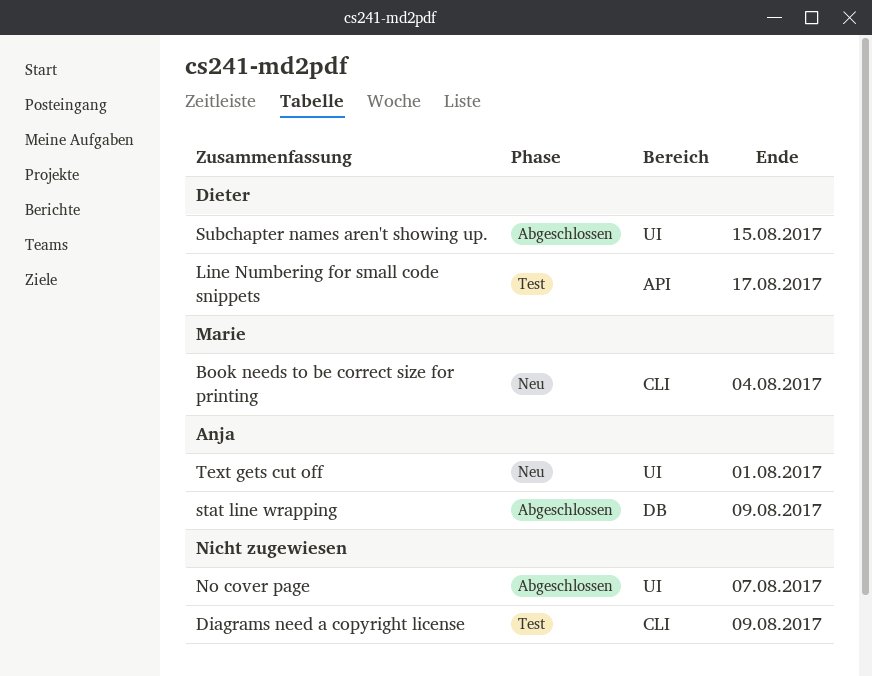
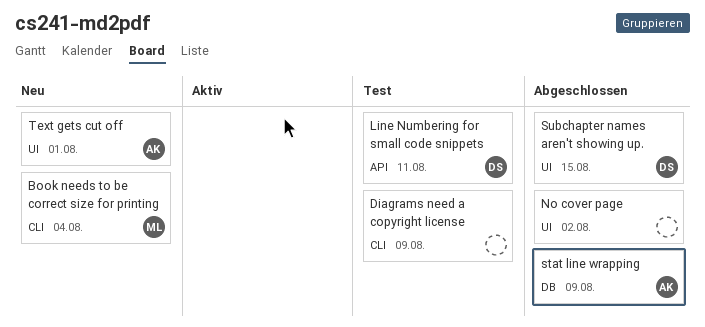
Line Numbering for small code snippets, due: Aug 17 -> Aug 11
No cover page, due: Aug 7 -> Aug 2

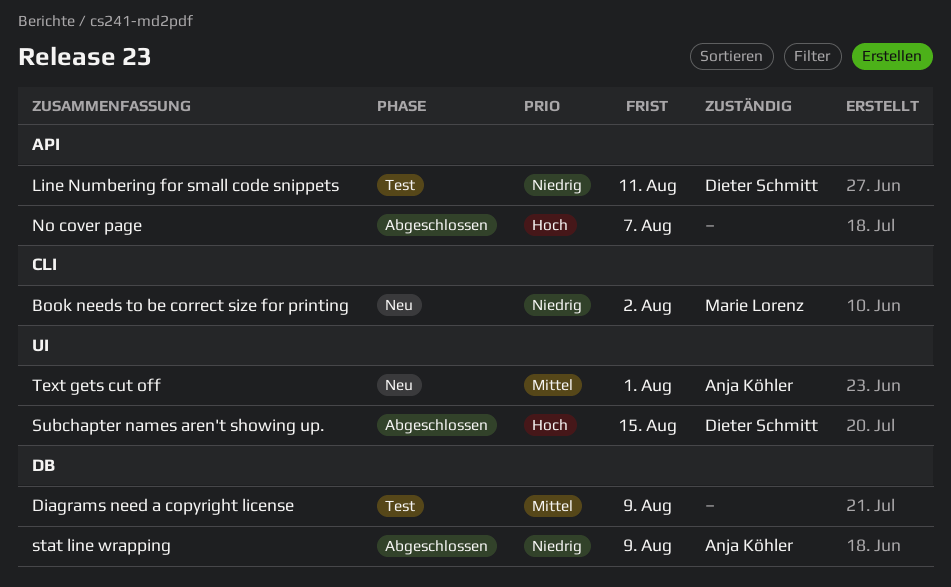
Book needs to be correct size for printing, due: Aug 4 -> Aug 2
Diagrams need a copyright license, label: CLI -> DB
No cover page, label: UI -> API
No cover page, due: Aug 2 -> Aug 7

